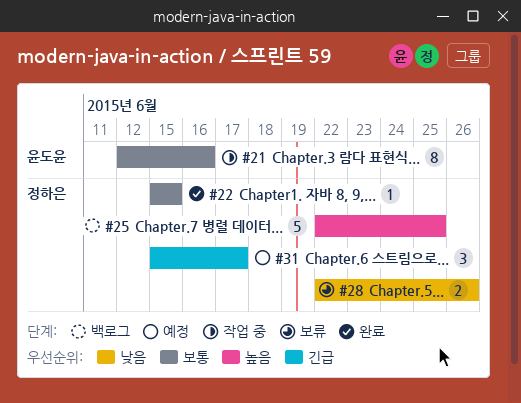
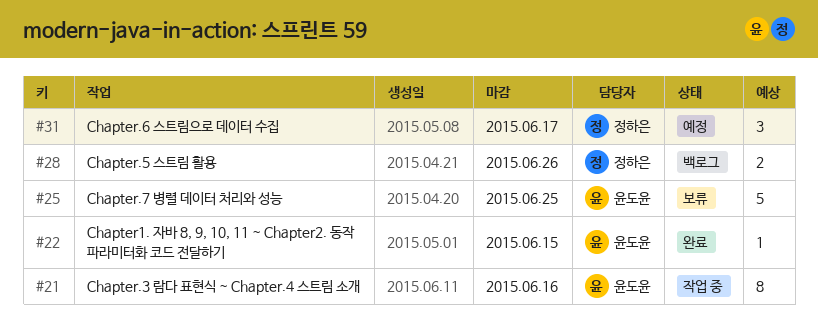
#22, owner: 정하은 -> 윤도윤
#25, status: 백로그 -> 보류
#25, owner: 정하은 -> 윤도윤
#28, status: 보류 -> 백로그

